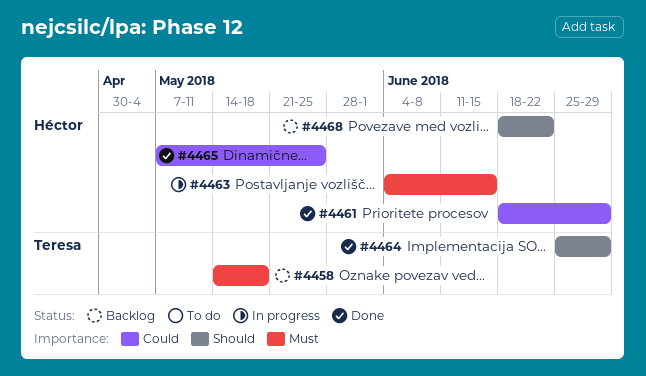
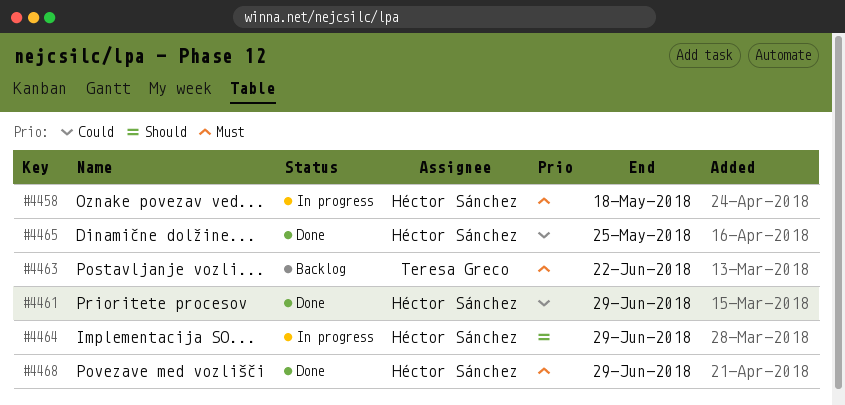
#4458, status: Backlog -> In progress
#4458, owner: Teresa Greco -> Héctor Sánchez
#4463, status: In progress -> Backlog
#4463, owner: Héctor Sánchez -> Teresa Greco
#4463, due: Jun 15 -> Jun 22
#4464, status: Done -> In progress
#4464, owner: Teresa Greco -> Héctor Sánchez
#4468, status: Backlog -> Done
#4468, priority: Should -> Must
#4468, due: Jun 22 -> Jun 29

